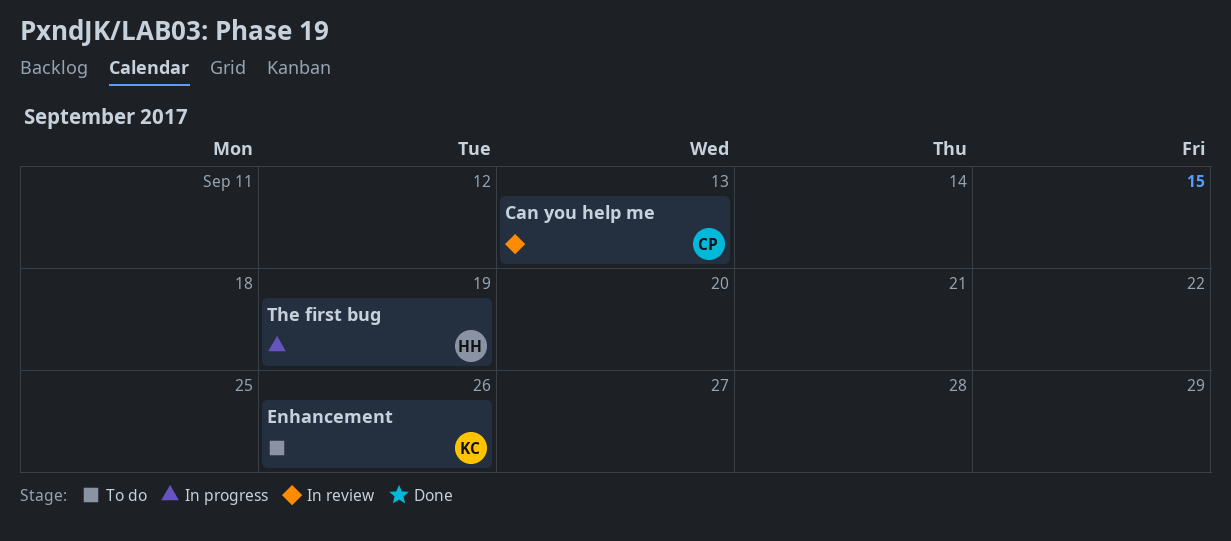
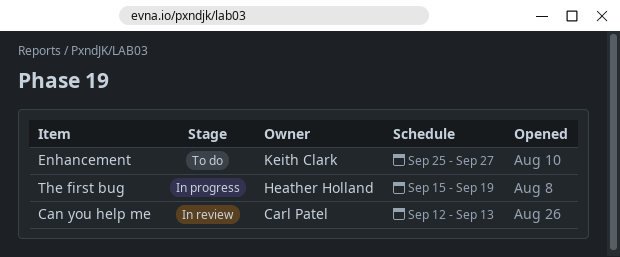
Enhancement, due: Sep 26 -> Sep 27

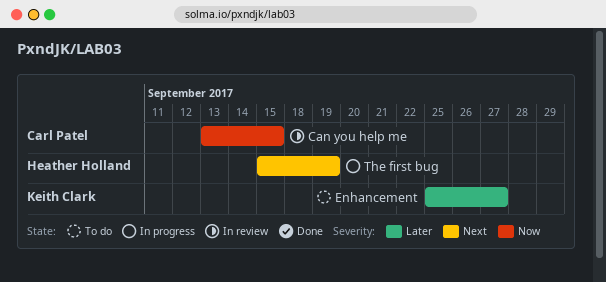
Can you help me, start: Sep 12 -> Sep 13
Can you help me, due: Sep 13 -> Sep 15

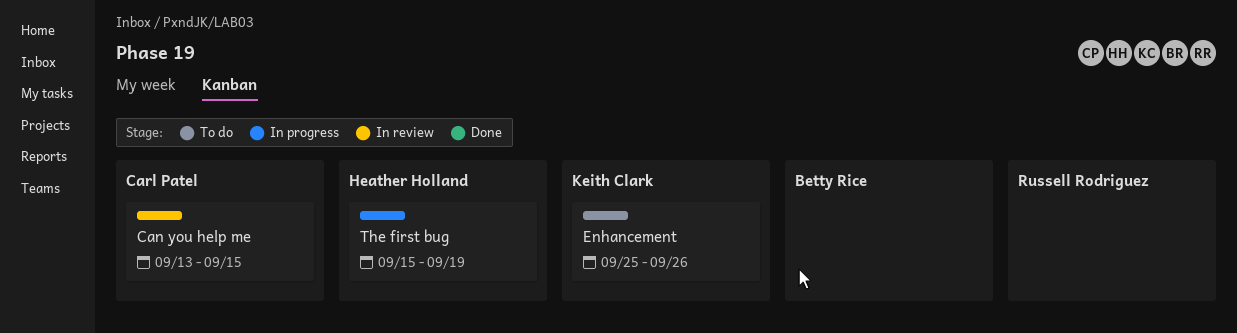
Enhancement, due: Sep 27 -> Sep 26

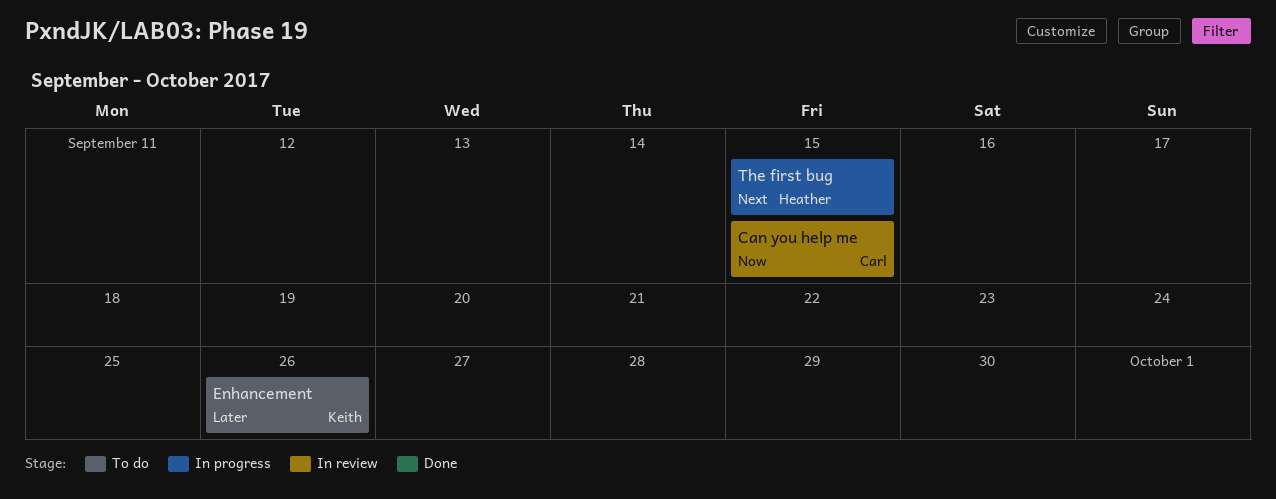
The first bug, due: Sep 19 -> Sep 15

